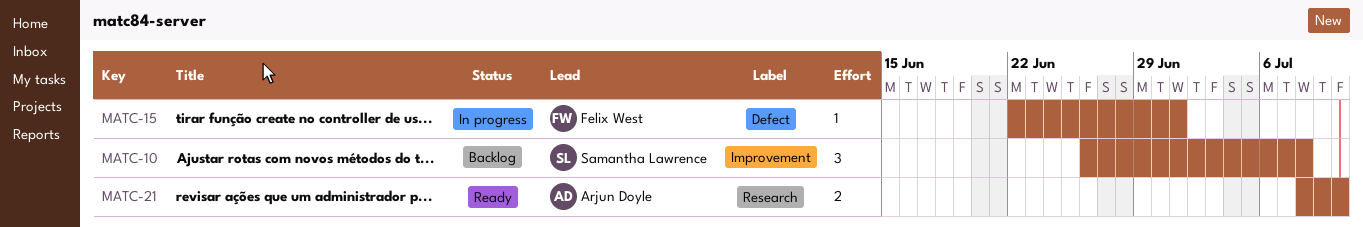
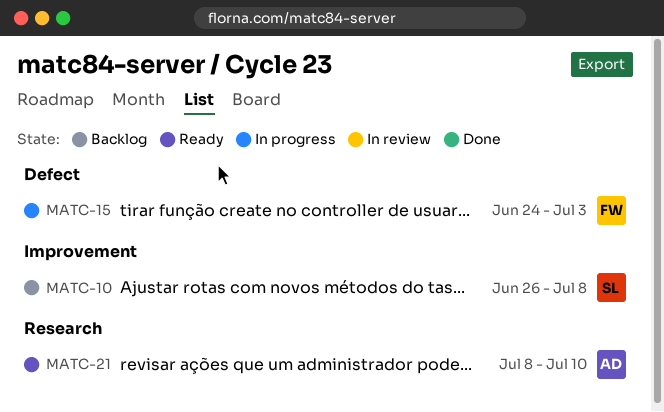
MATC-15, start: Jun 22 -> Jun 24
MATC-15, due: Jul 1 -> Jul 3

